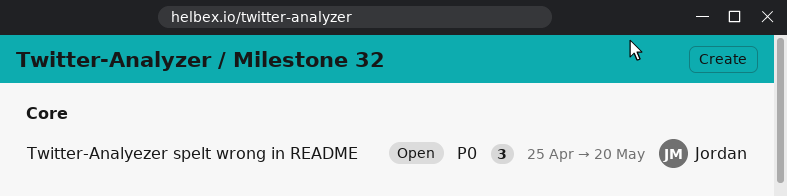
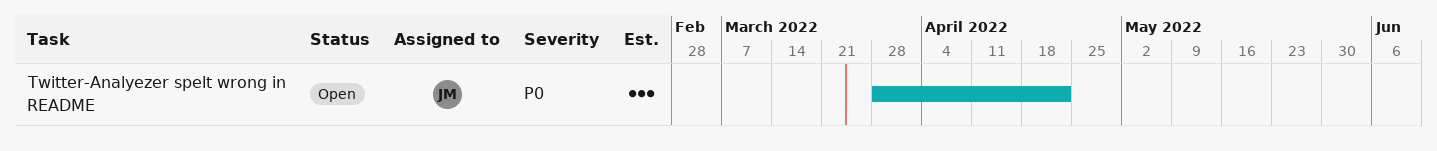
Twitter-Analyezer spelt wrong in README, start: Apr 25 -> Mar 28
Twitter-Analyezer spelt wrong in README, due: May 20 -> Apr 22

